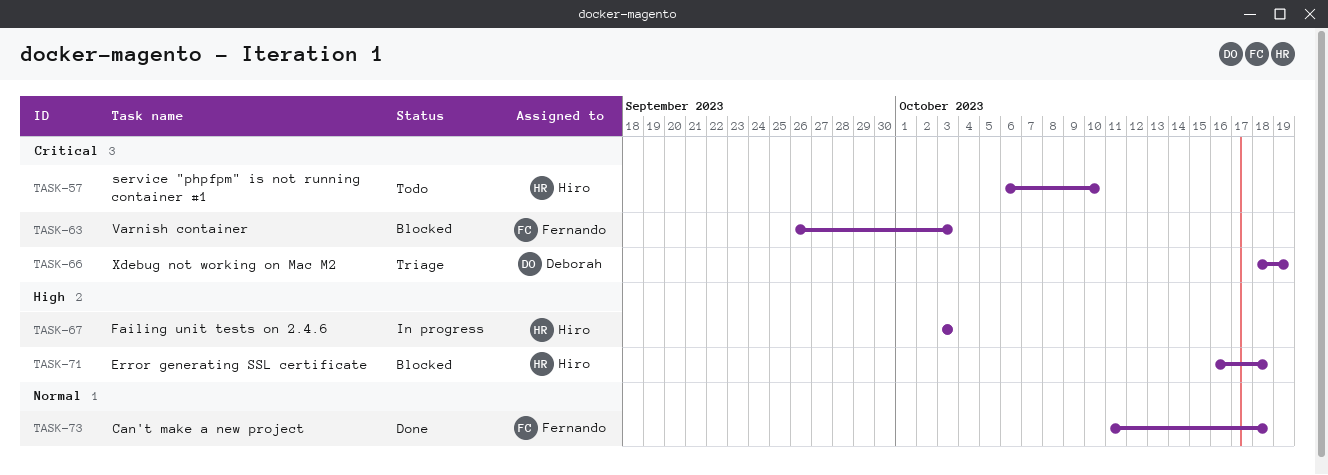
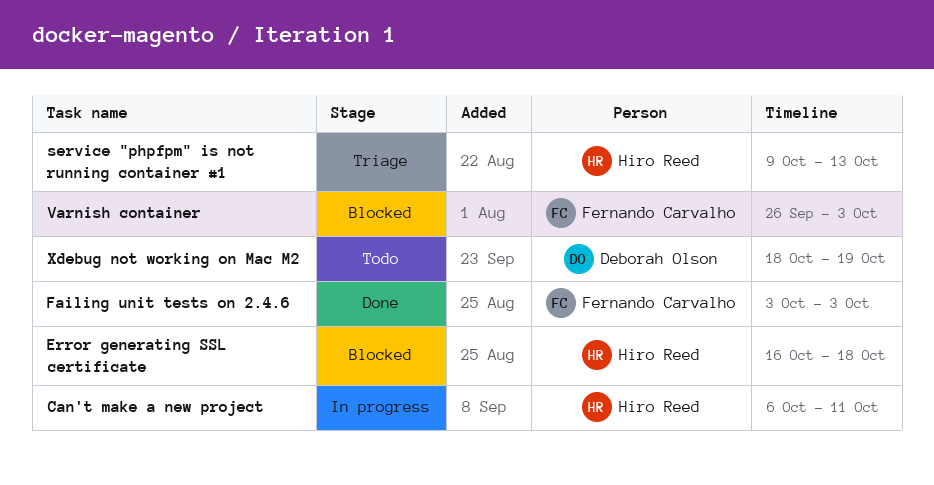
Can't make a new project, status: Done -> In progress
Can't make a new project, owner: Fernando Carvalho -> Hiro Reed
Can't make a new project, start: Oct 11 -> Oct 6
Can't make a new project, due: Oct 18 -> Oct 11
Failing unit tests on 2.4.6, status: In progress -> Done
Failing unit tests on 2.4.6, owner: Hiro Reed -> Fernando Carvalho
service "phpfpm" is not running container #1, status: Todo -> Triage
service "phpfpm" is not running container #1, start: Oct 6 -> Oct 9
service "phpfpm" is not running container #1, due: Oct 10 -> Oct 13
Xdebug not working on Mac M2, status: Triage -> Todo

